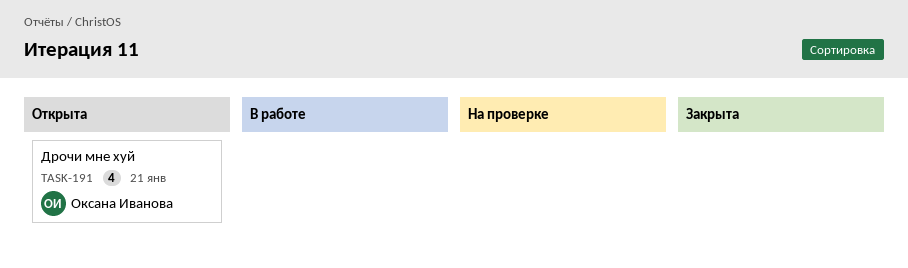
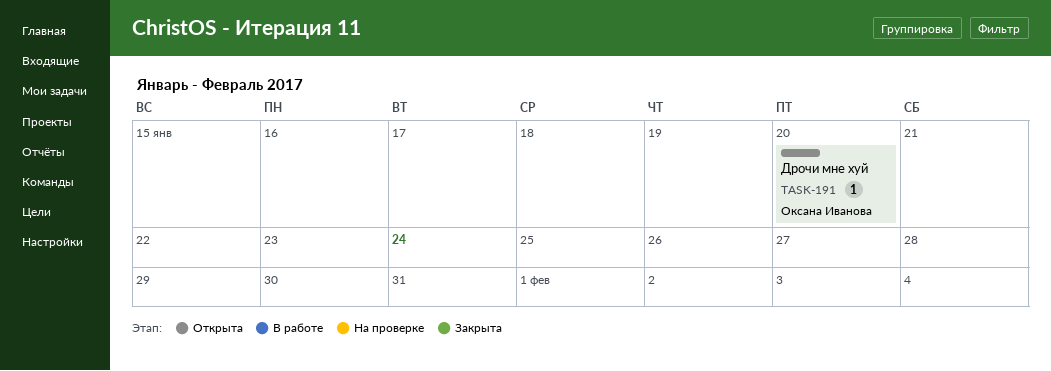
TASK-191, estimate: 4 -> 1
TASK-191, due: Jan 21 -> Jan 20

